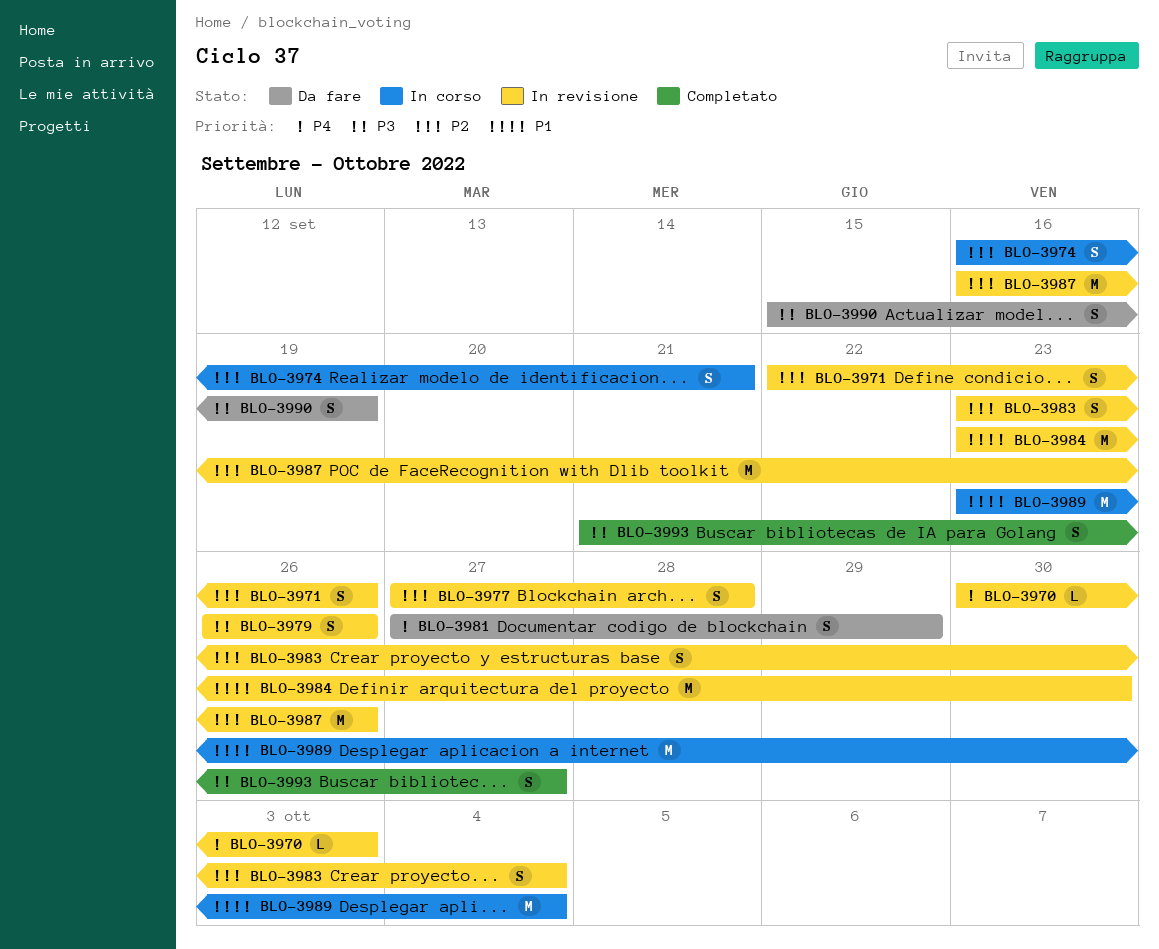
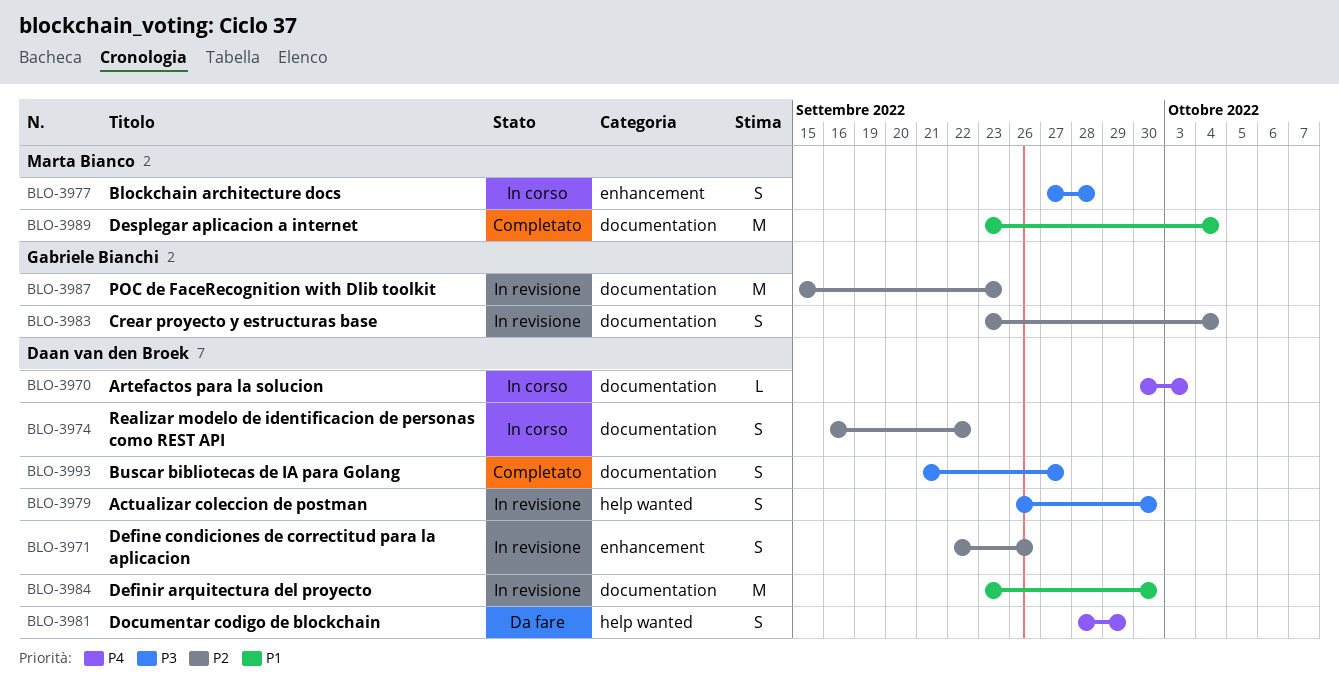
BLO-3970, status: In revisione -> In corso
BLO-3974, due: Sep 21 -> Sep 22
BLO-3977, status: In revisione -> In corso
BLO-3977, priority: P2 -> P3
BLO-3979, due: Sep 26 -> Sep 30
BLO-3981, start: Sep 27 -> Sep 28
BLO-3987, start: Sep 16 -> Sep 15
BLO-3987, due: Sep 26 -> Sep 23
BLO-3989, status: In corso -> Completato
BLO-3990: present -> none

